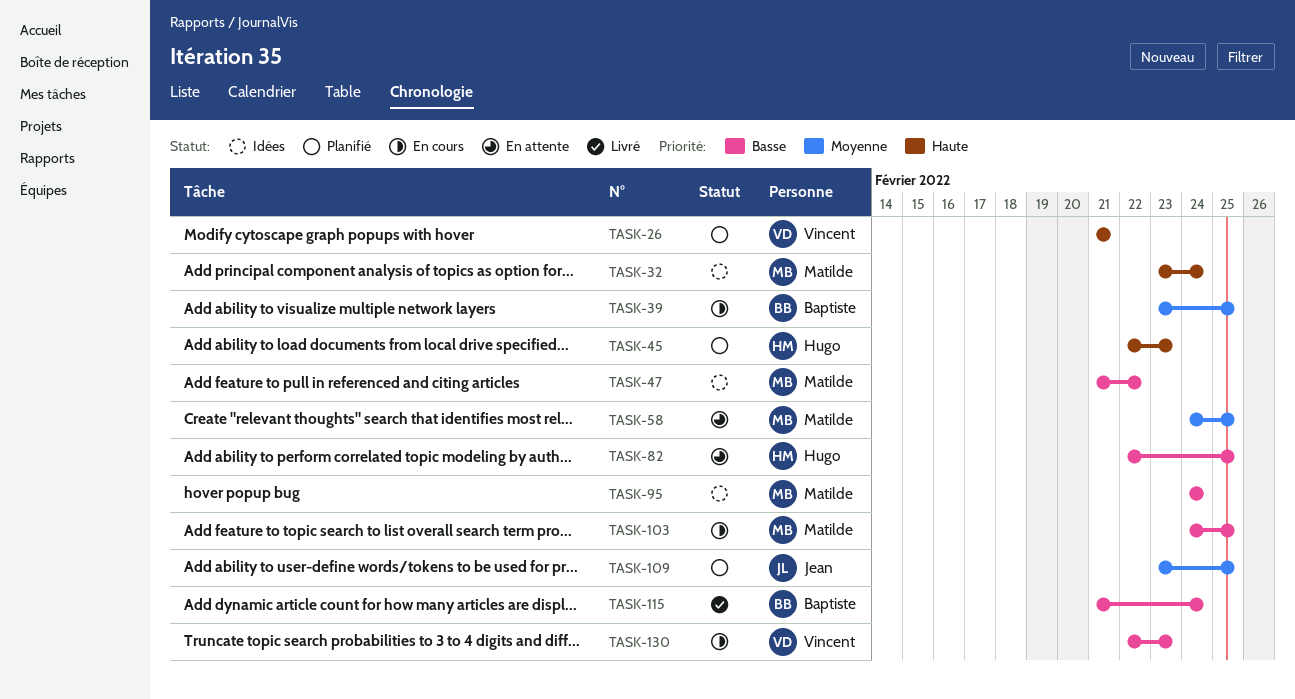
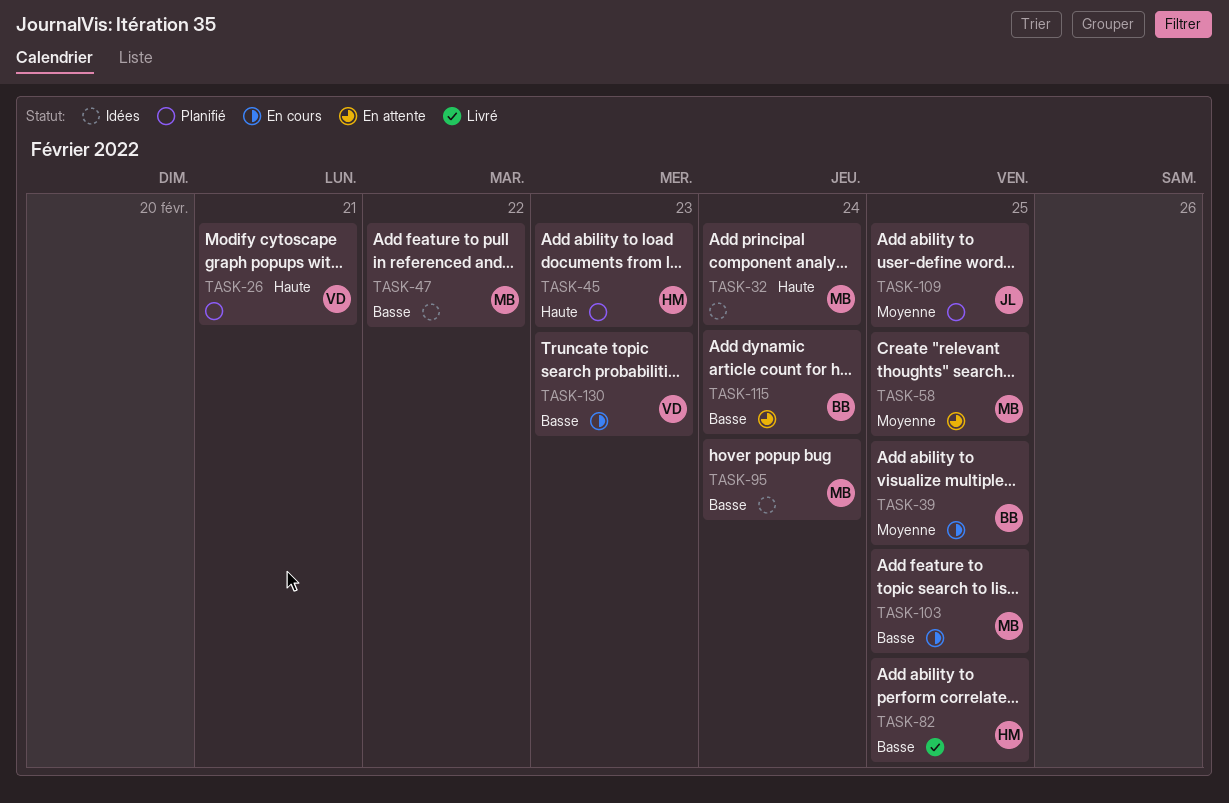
TASK-82, status: En attente -> Livré
TASK-115, status: Livré -> En attente

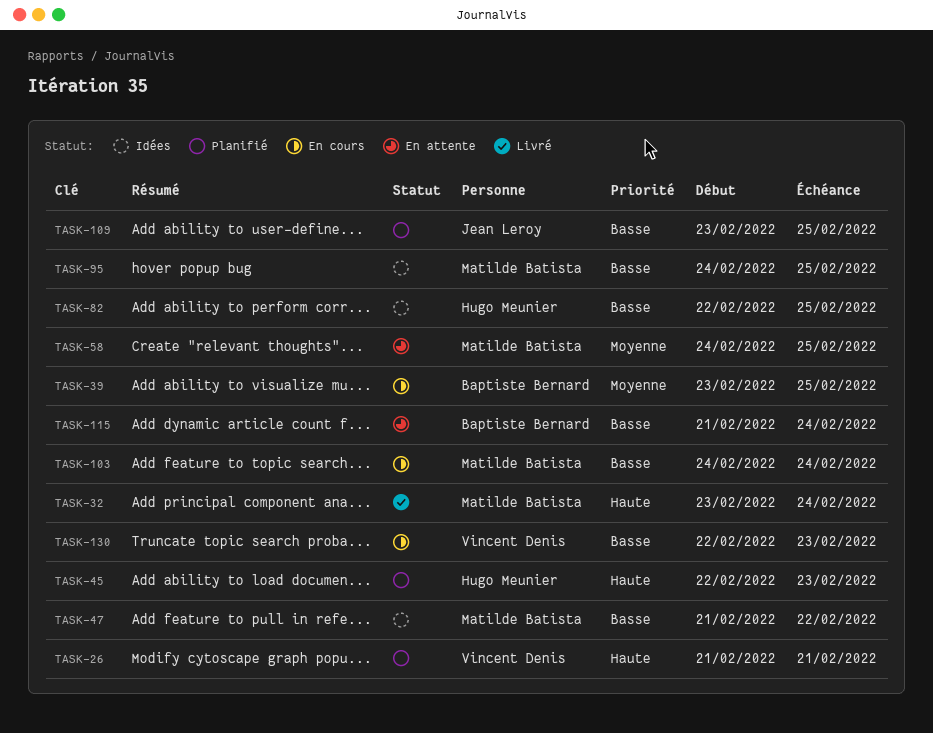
TASK-32, status: Idées -> Livré
TASK-82, status: Livré -> Idées
TASK-95, due: Feb 24 -> Feb 25
TASK-103, due: Feb 25 -> Feb 24
TASK-109, priority: Moyenne -> Basse

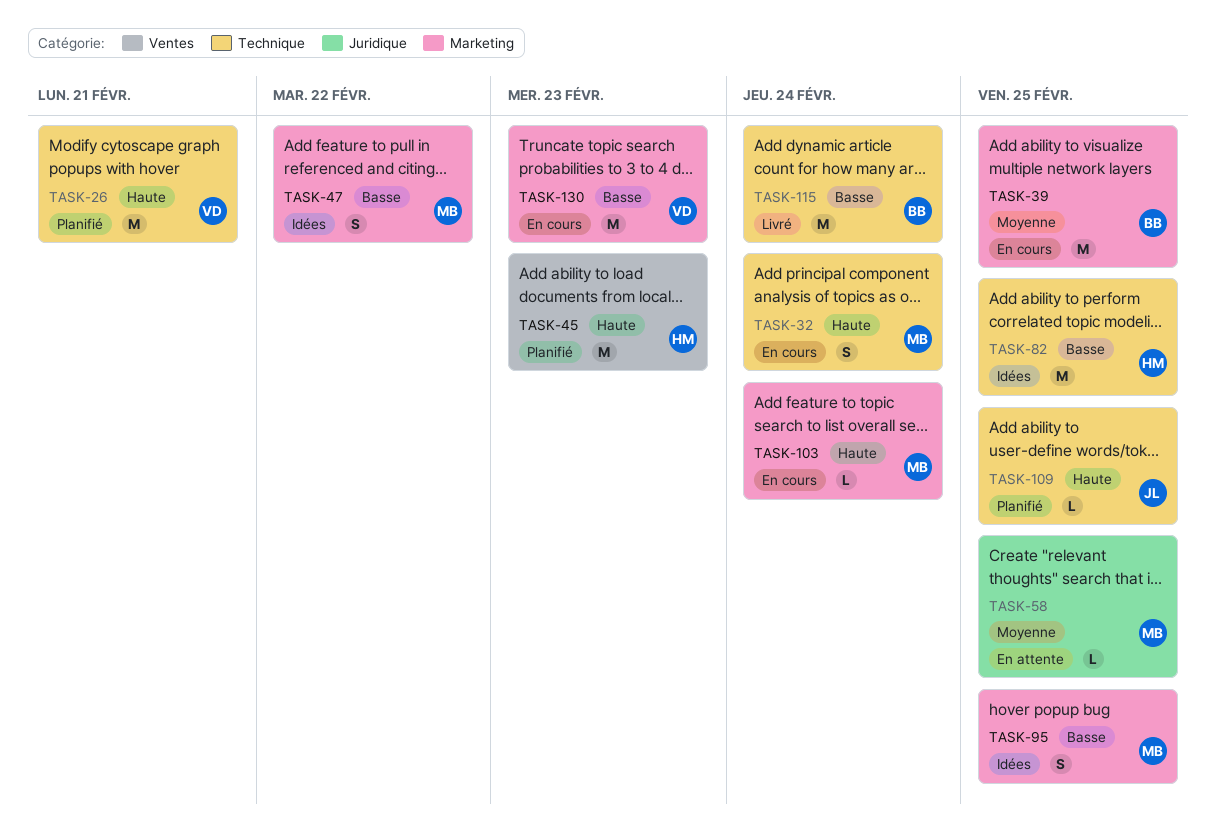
TASK-32, status: Livré -> En cours
TASK-103, priority: Basse -> Haute
TASK-109, priority: Basse -> Haute
TASK-115, status: En attente -> Livré

